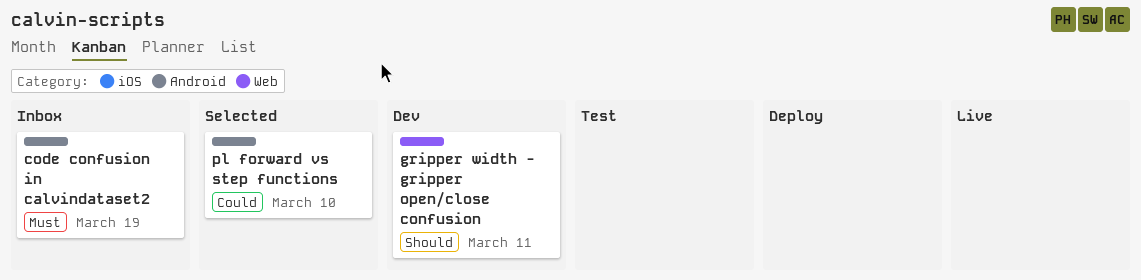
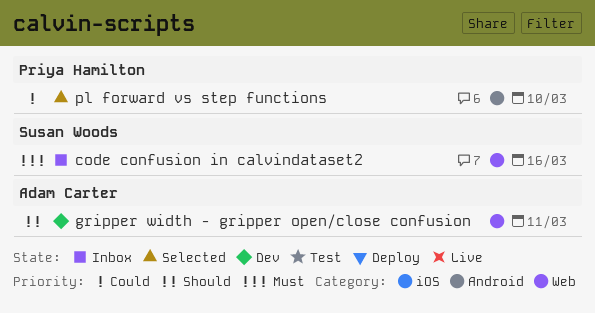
code confusion in calvindataset2, label: Android -> Web
code confusion in calvindataset2, due: Mar 19 -> Mar 16

